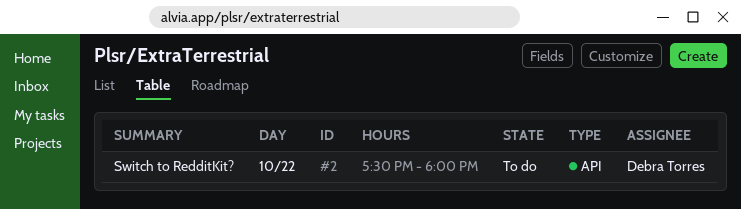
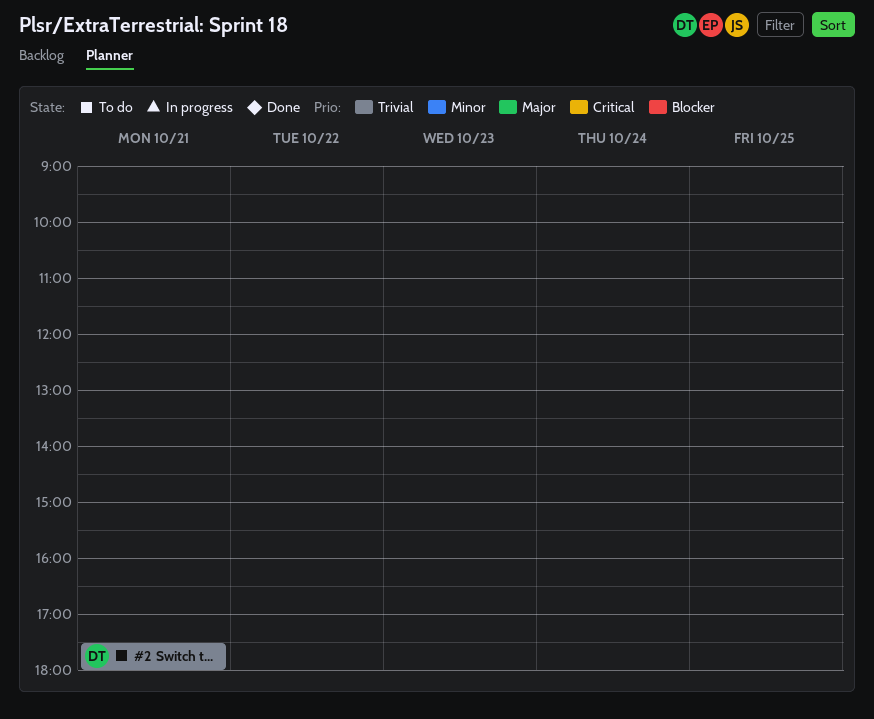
#2, day: Oct 22 -> Oct 21

